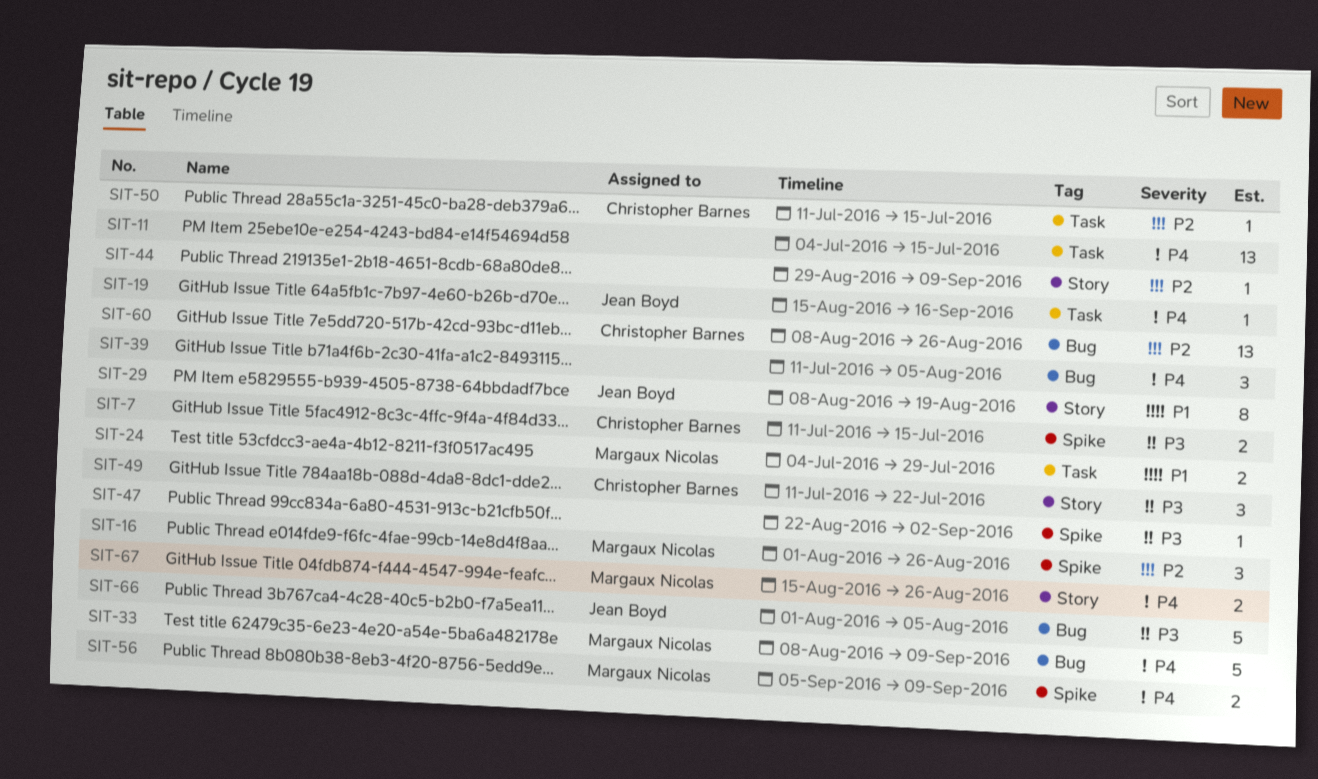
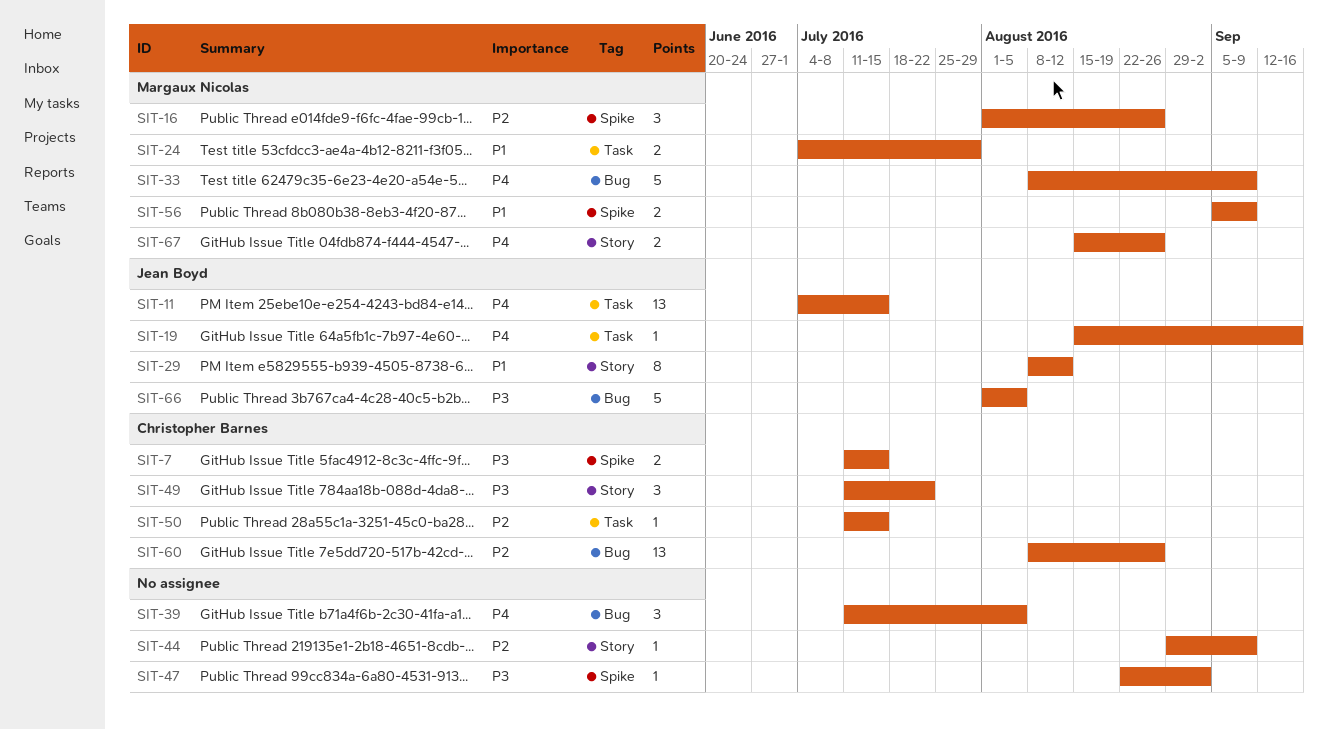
SIT-11, owner: none -> Jean Boyd
SIT-29, due: Aug 19 -> Aug 12
SIT-56, priority: P4 -> P1

